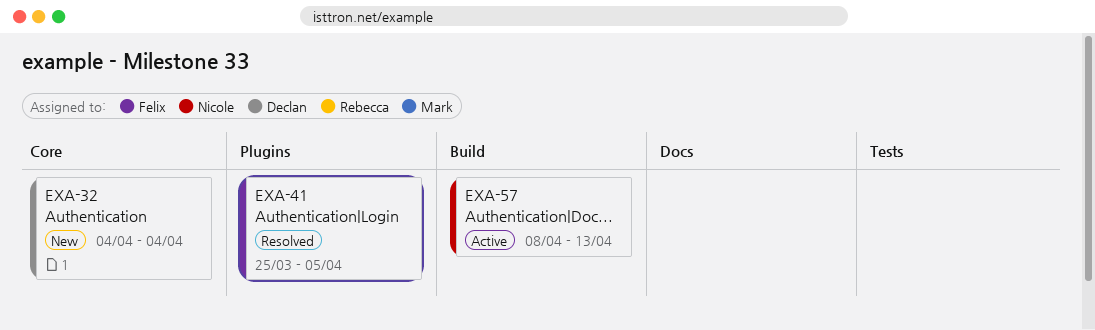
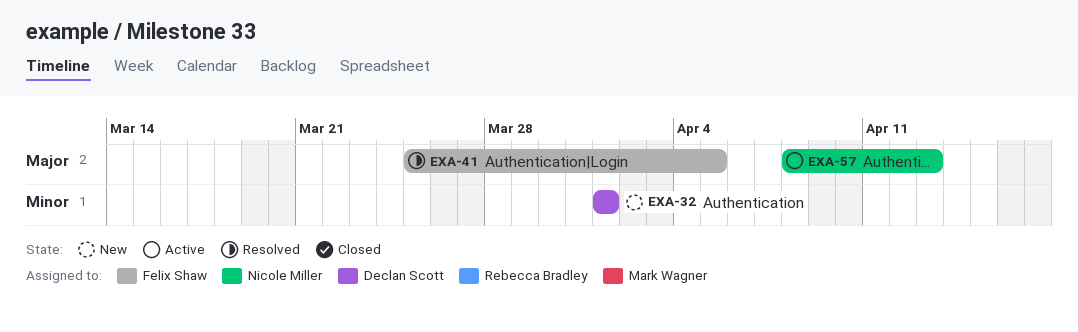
EXA-32, start: Apr 4 -> Apr 1
EXA-32, due: Apr 4 -> Apr 1

